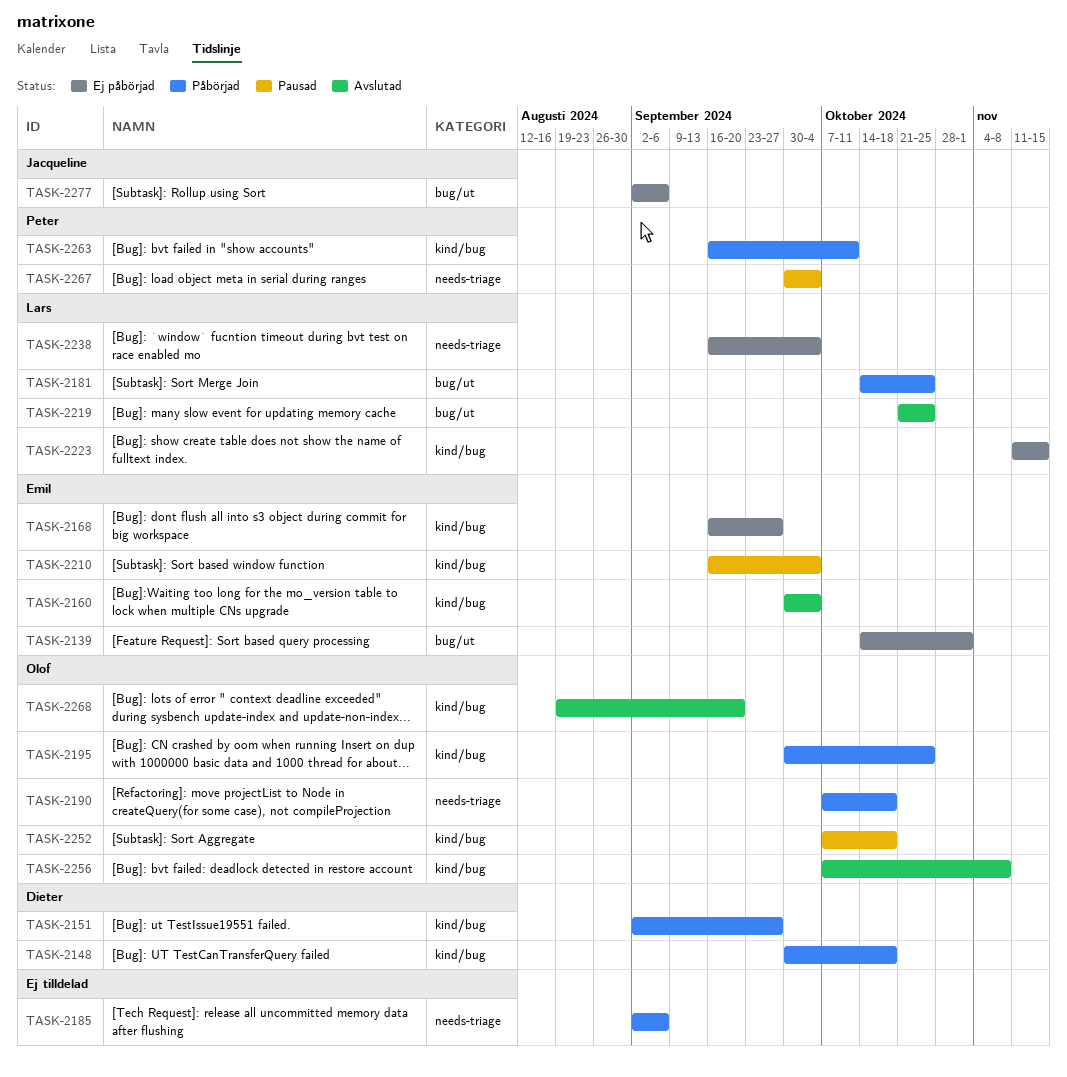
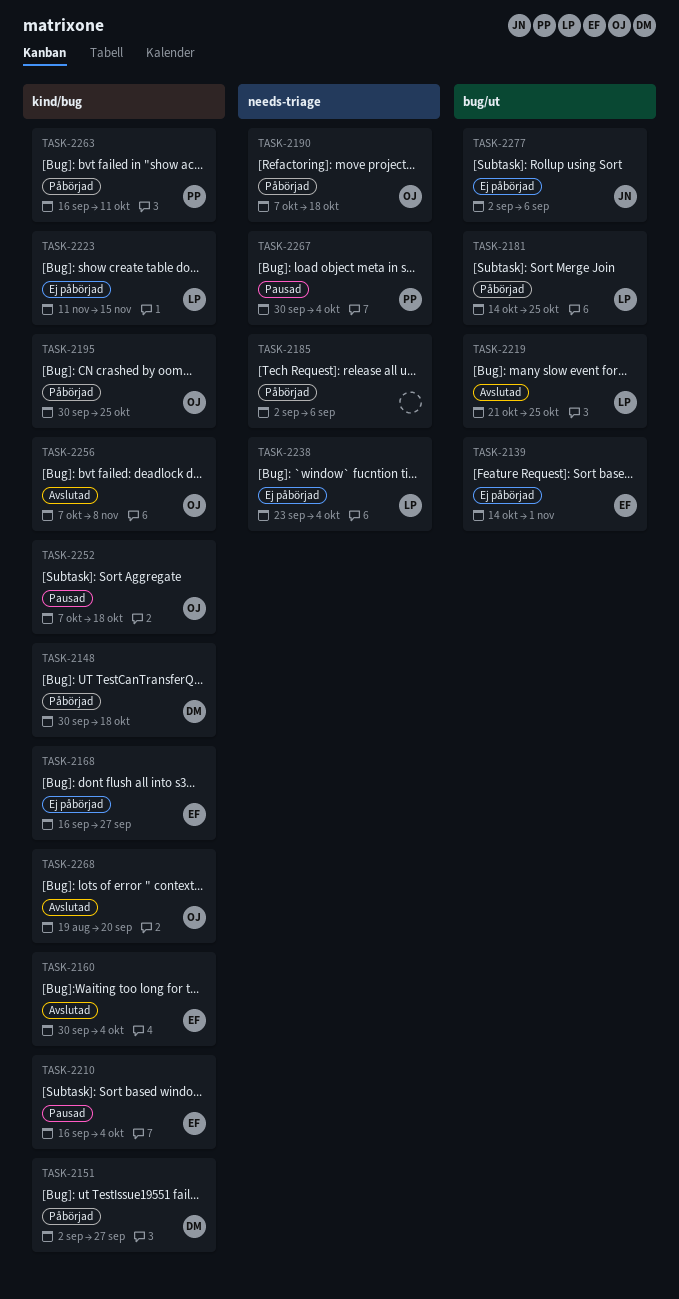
TASK-2238, start: Sep 16 -> Sep 23

